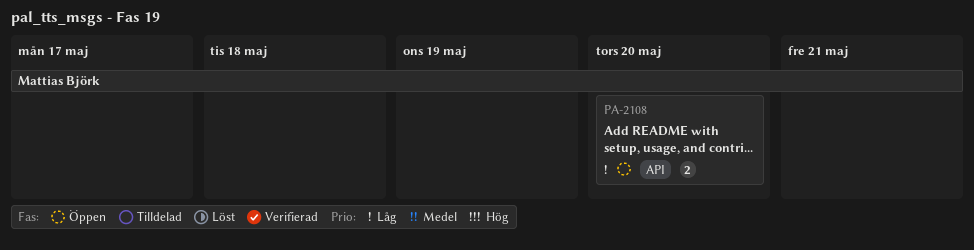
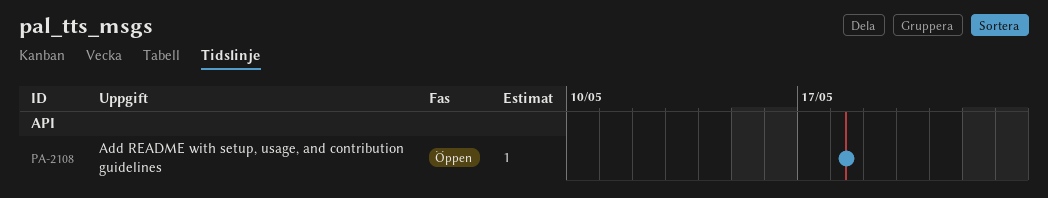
PA-2108, estimate: 2 -> 1
PA-2108, due: May 20 -> May 18

